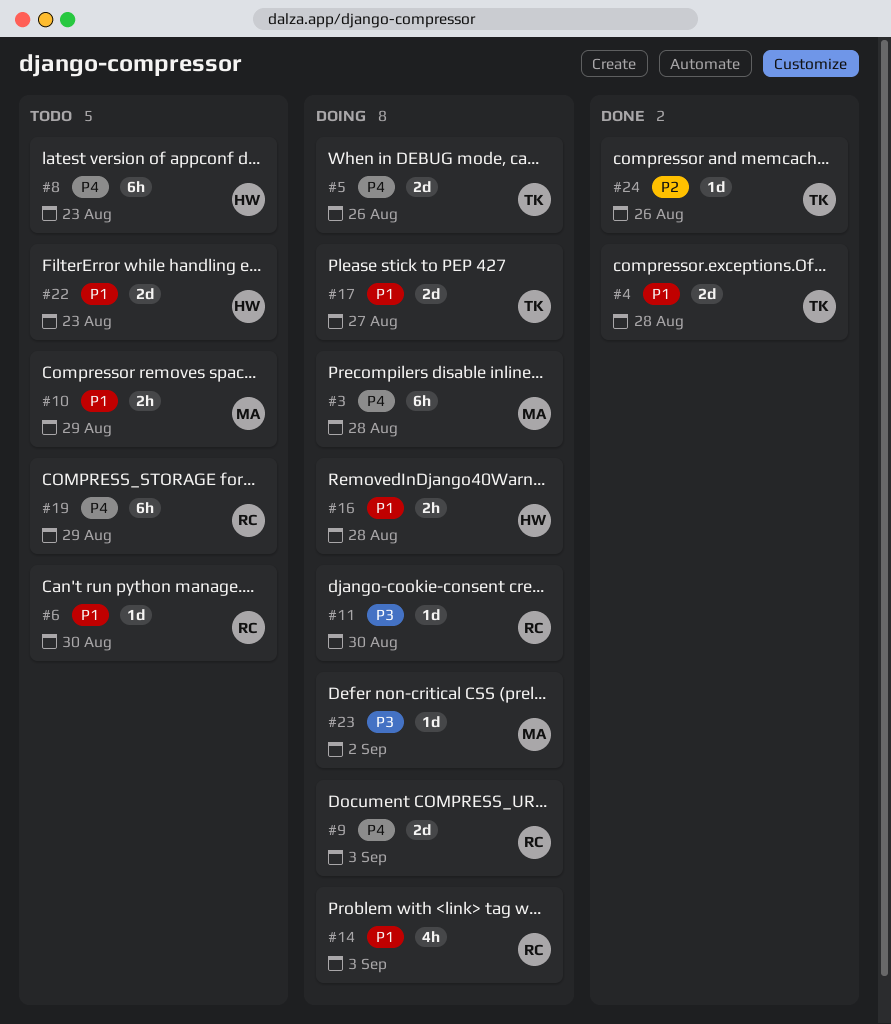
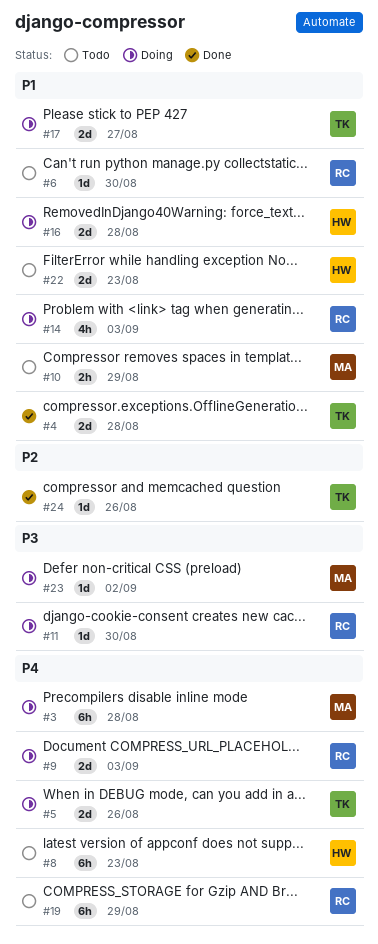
#16, estimate: 2h -> 2d

